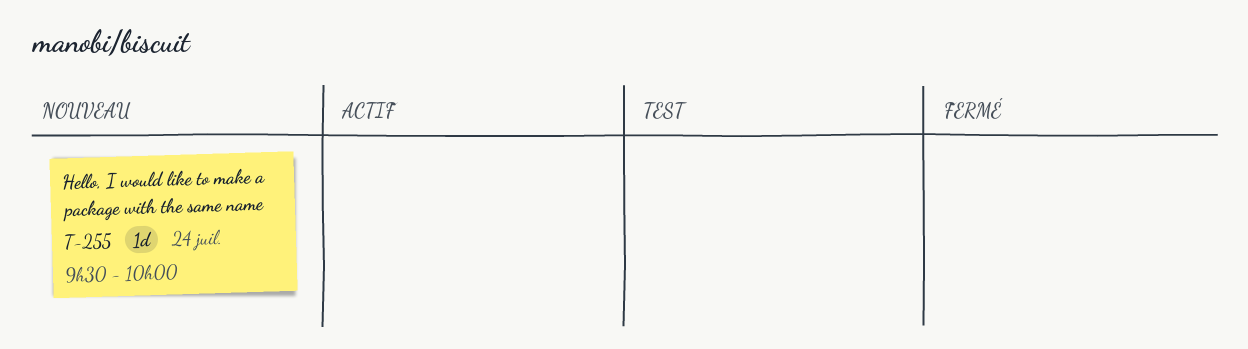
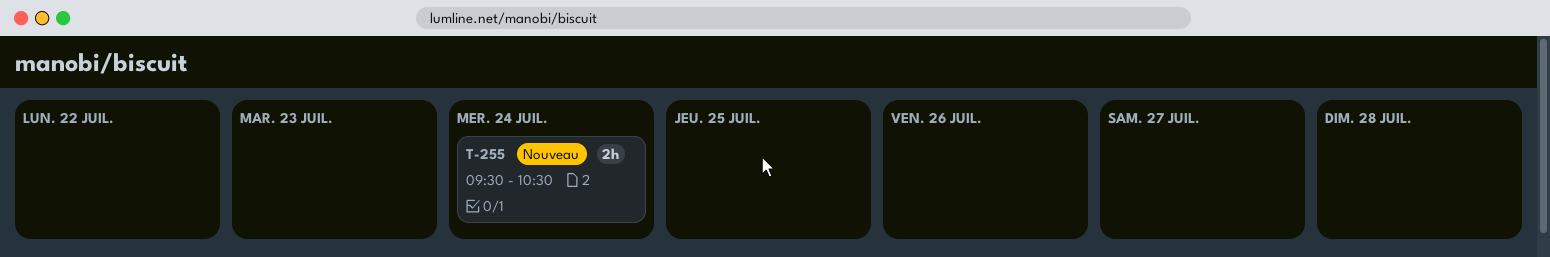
T-255, estimate: 1d -> 2h
T-255, ends: 10:00 -> 10:30

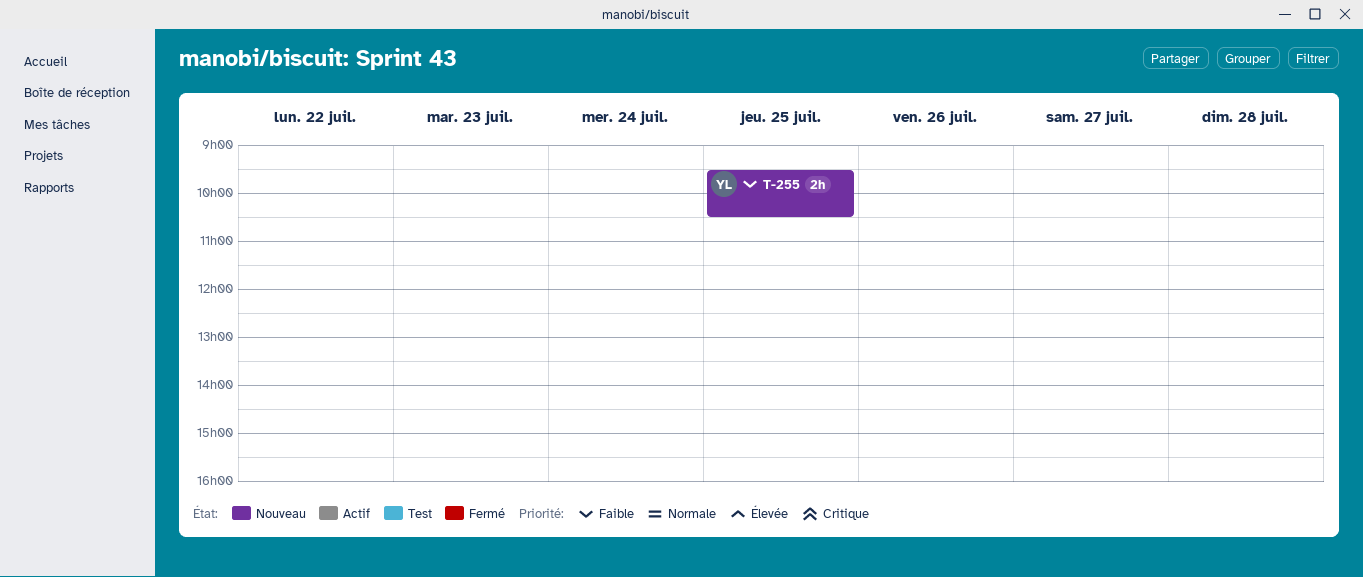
T-255, day: Jul 24 -> Jul 25

